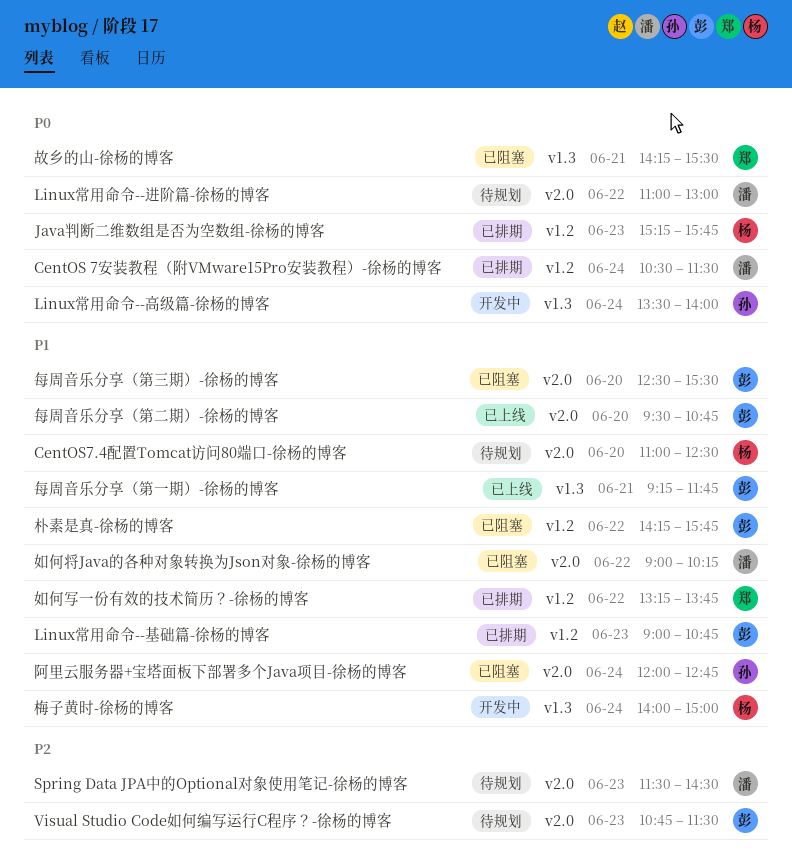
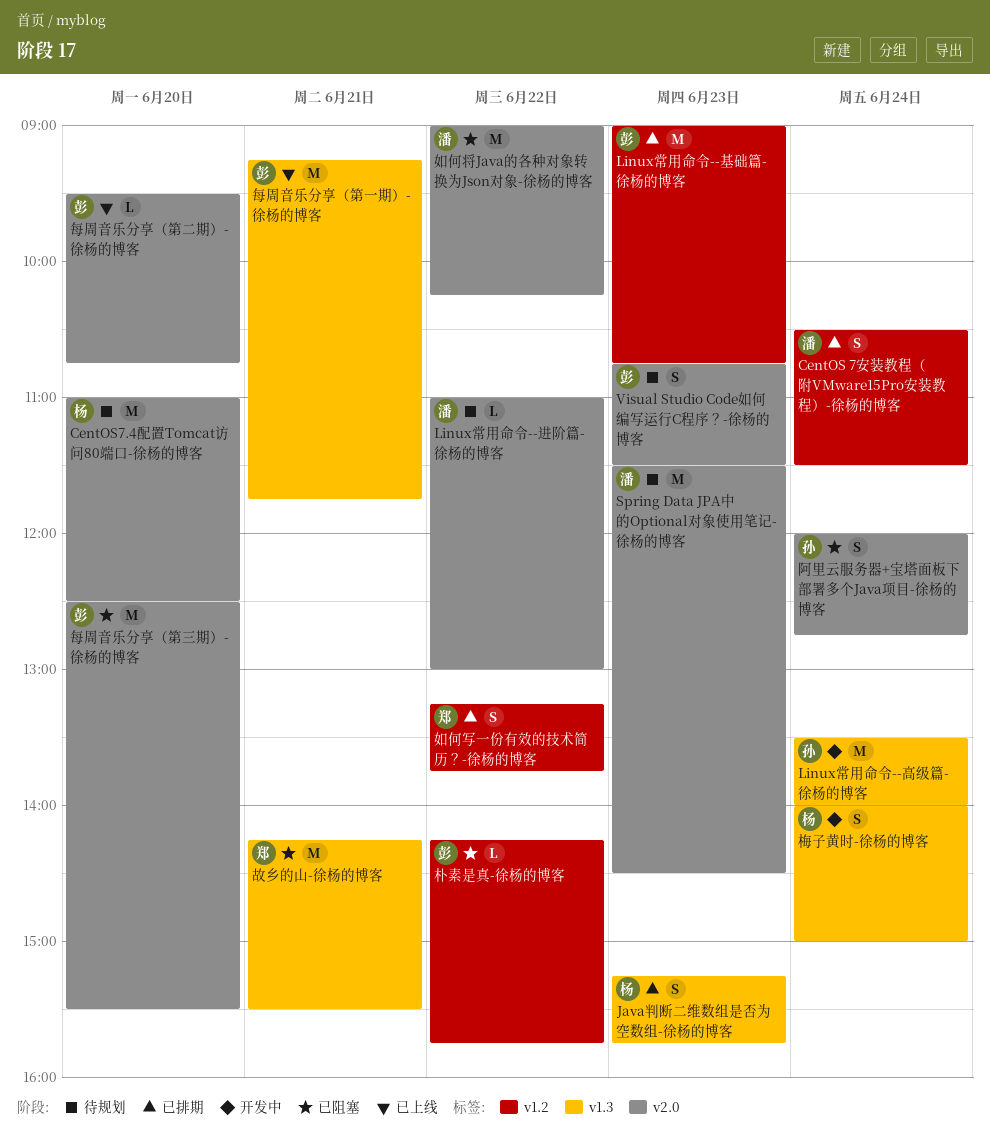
Java判断二维数组是否为空数组-徐杨的博客, label: v1.2 -> v1.3

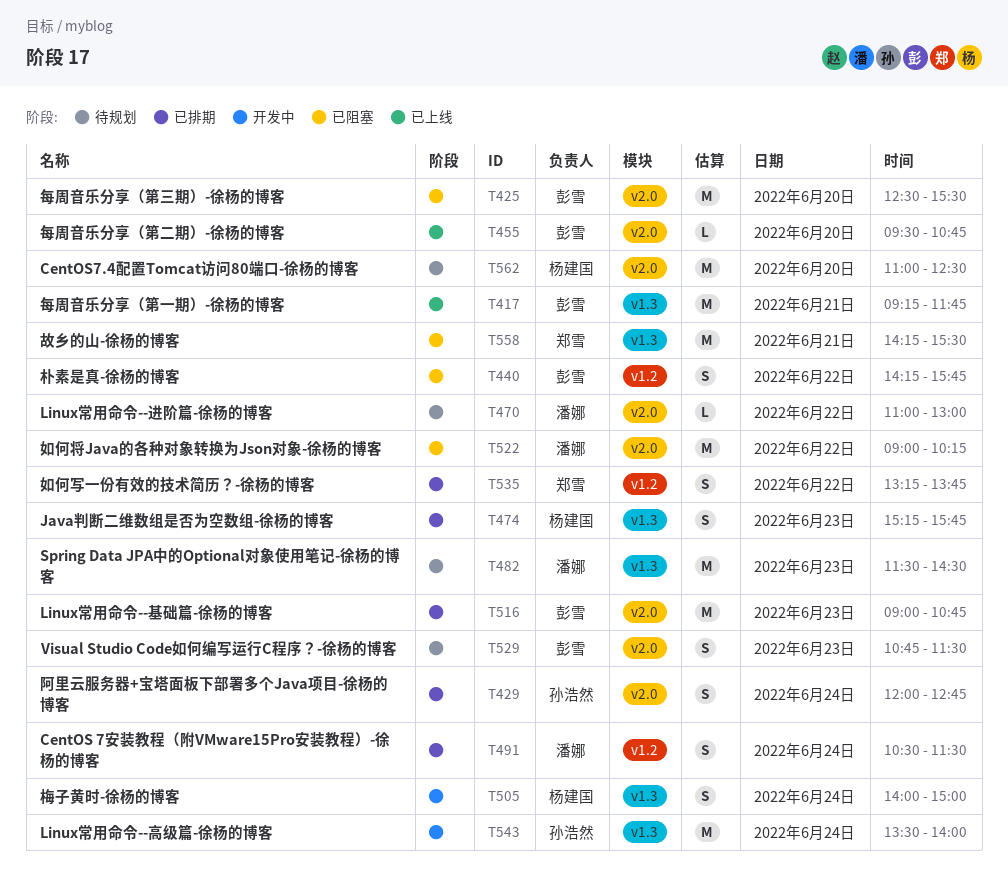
Linux常用命令--基础篇-徐杨的博客, label: v1.2 -> v2.0
Spring Data JPA中的Optional对象使用笔记-徐杨的博客, label: v2.0 -> v1.3
朴素是真-徐杨的博客, estimate: L -> S
阿里云服务器+宝塔面板下部署多个Java项目-徐杨的博客, status: 已阻塞 -> 已排期

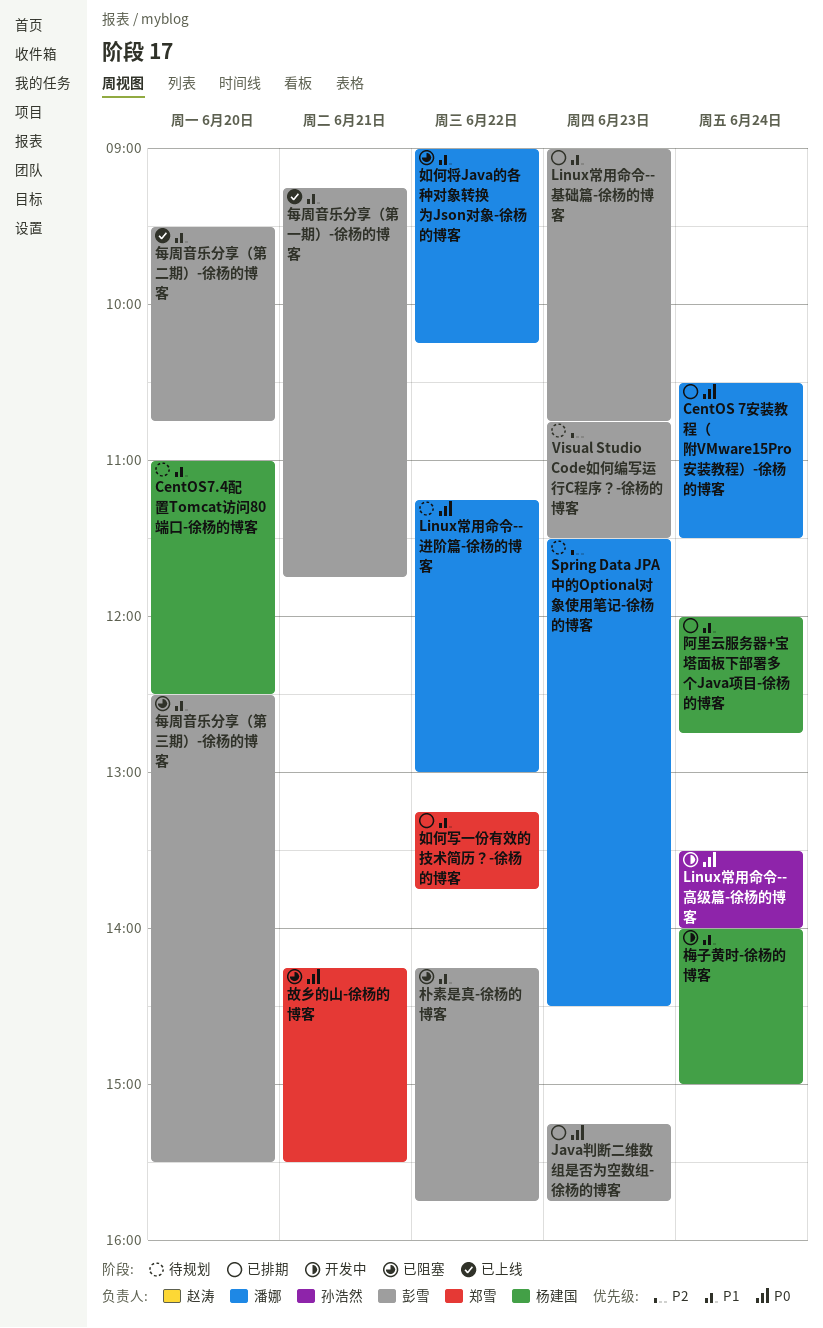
Java判断二维数组是否为空数组-徐杨的博客, owner: 杨建国 -> 彭雪
Linux常用命令--进阶篇-徐杨的博客, begins: 11:00 -> 11:15
阿里云服务器+宝塔面板下部署多个Java项目-徐杨的博客, owner: 孙浩然 -> 杨建国

